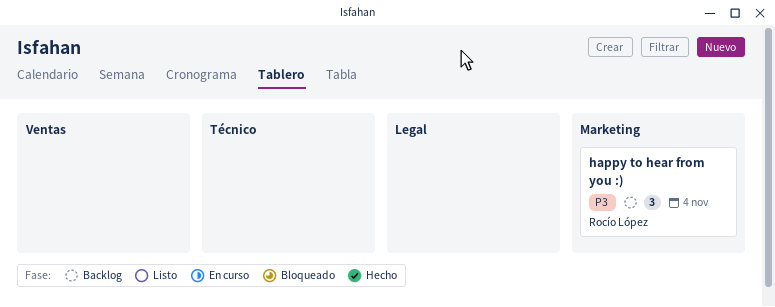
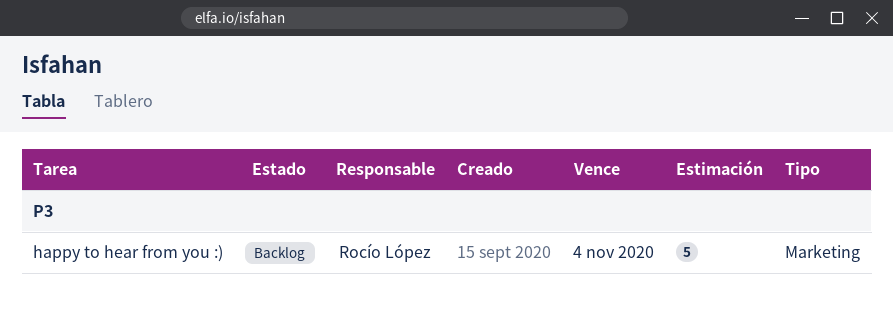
happy to hear from you :), estimate: 3 -> 5

